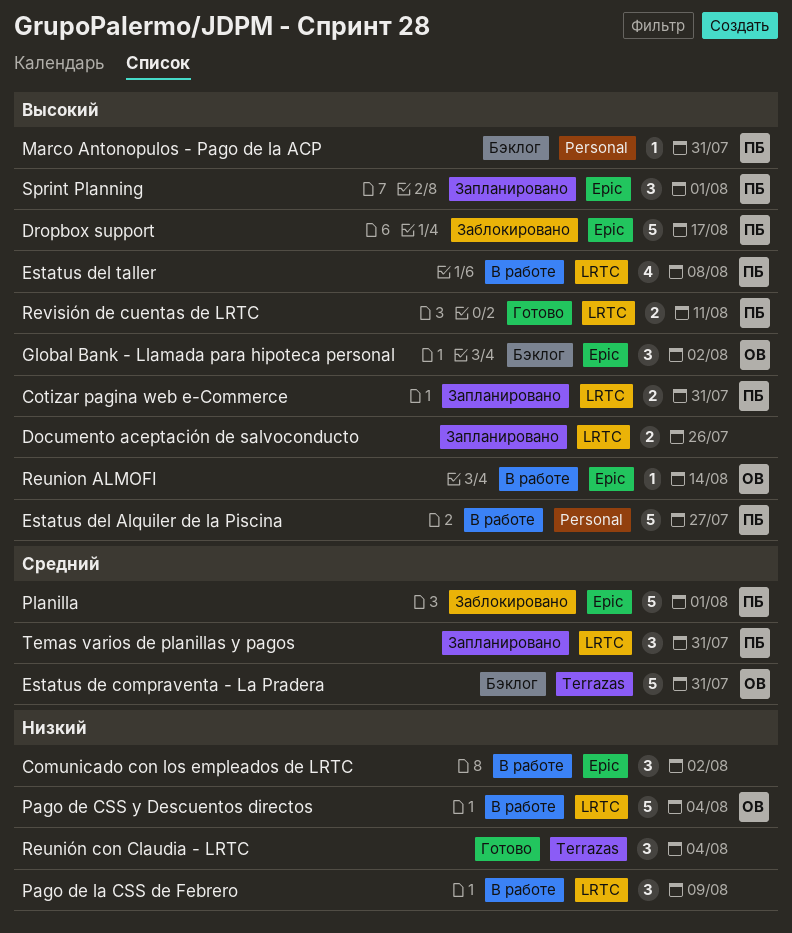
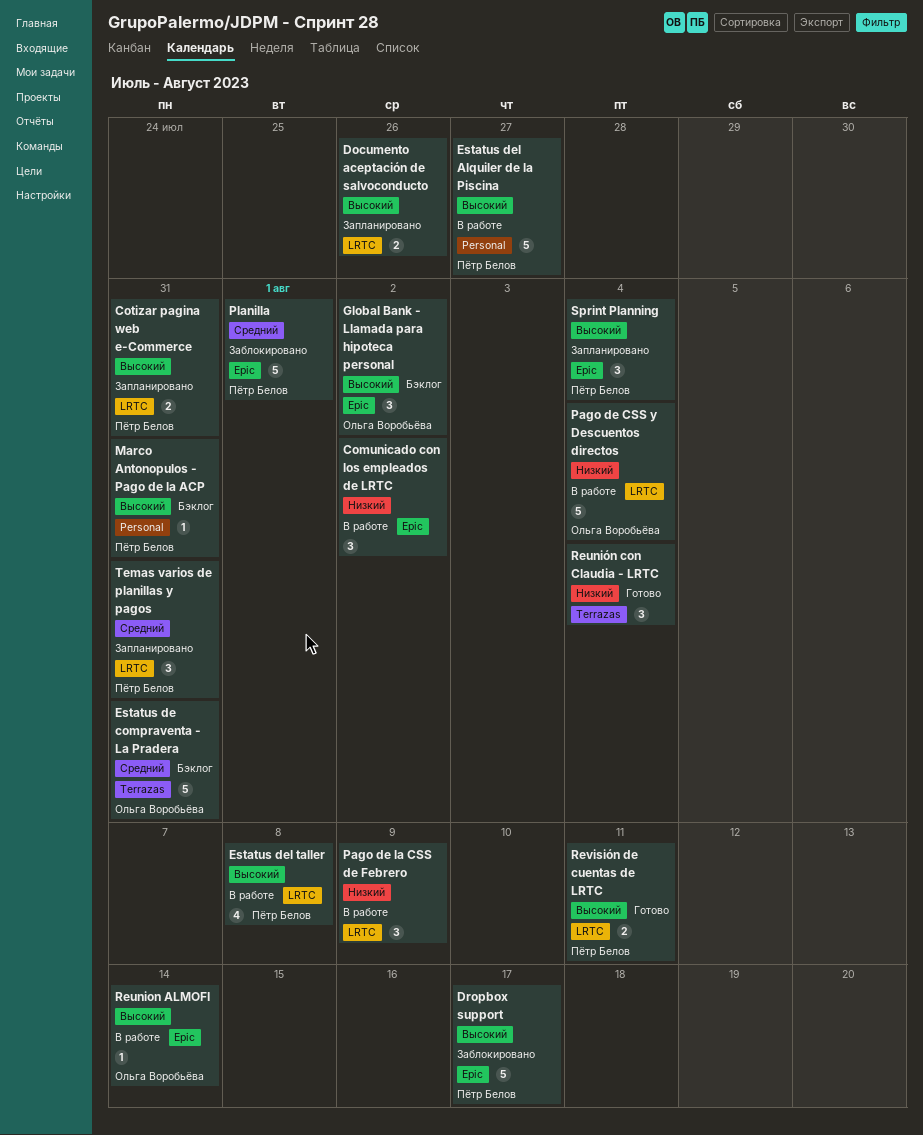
Sprint Planning, due: Aug 1 -> Aug 4

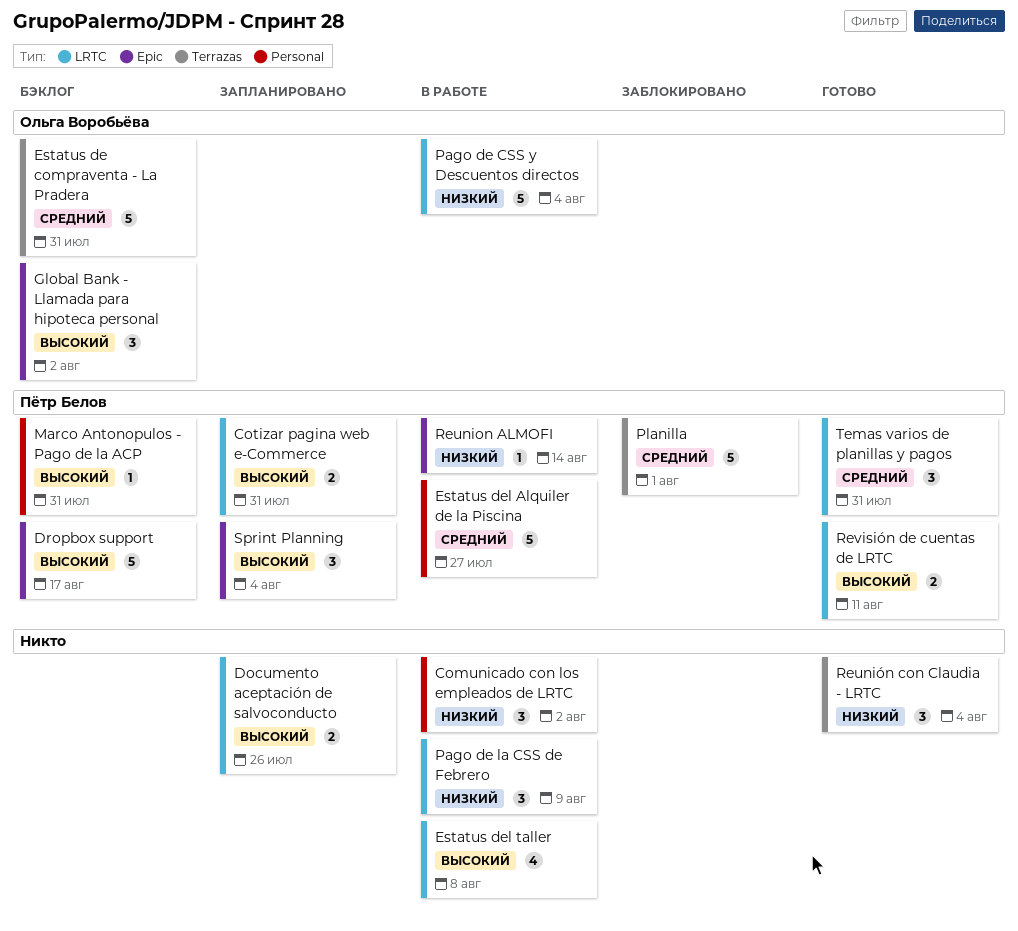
Comunicado con los empleados de LRTC, label: Epic -> Personal
Dropbox support, status: Заблокировано -> Бэклог
Estatus del Alquiler de la Piscina, priority: Высокий -> Средний
Estatus del taller, owner: Пётр Белов -> none
Planilla, label: Epic -> Terrazas
Reunion ALMOFI, owner: Ольга Воробьёва -> Пётр Белов
Reunion ALMOFI, priority: Высокий -> Низкий
Temas varios de planillas y pagos, status: Запланировано -> Готово

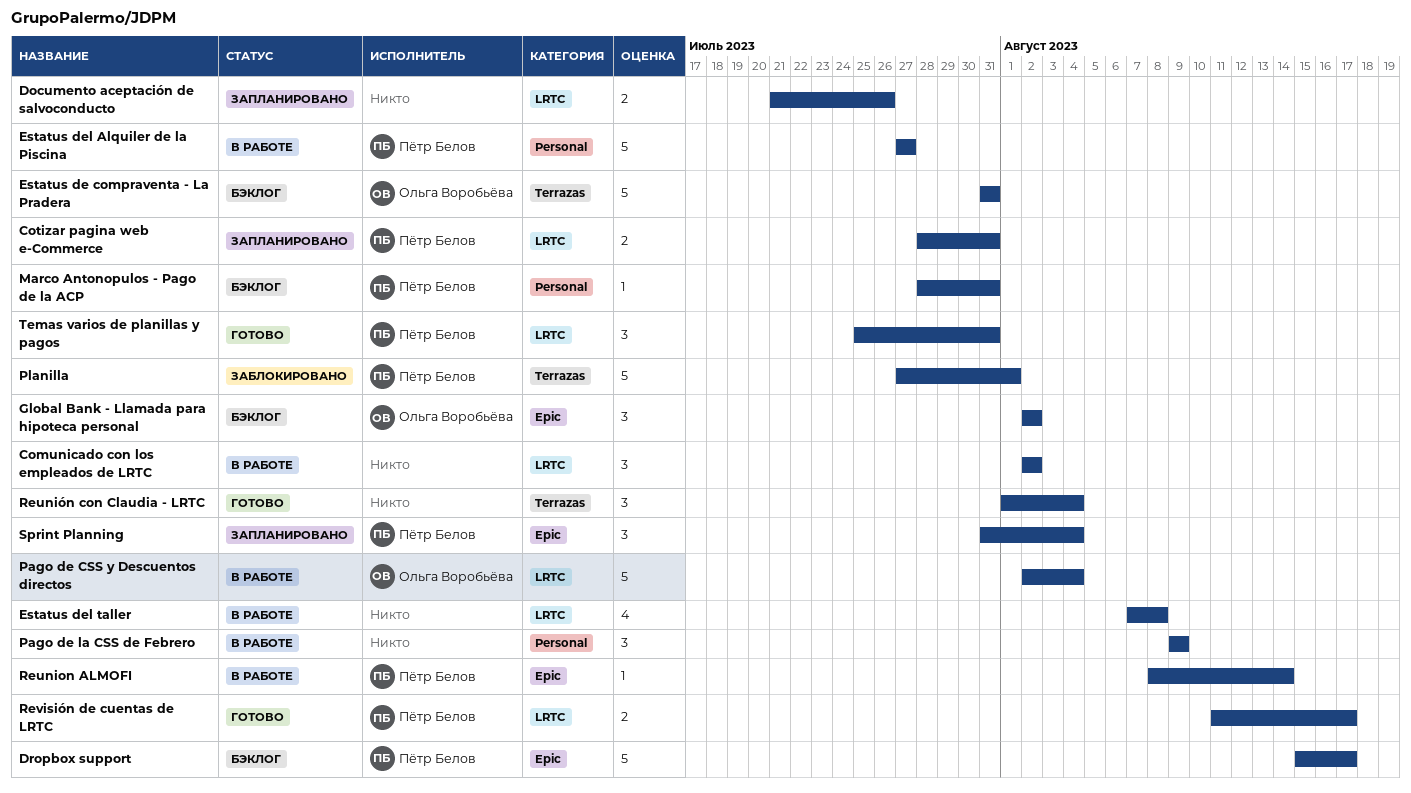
Comunicado con los empleados de LRTC, label: Personal -> LRTC
Pago de la CSS de Febrero, label: LRTC -> Personal
Revisión de cuentas de LRTC, due: Aug 11 -> Aug 17

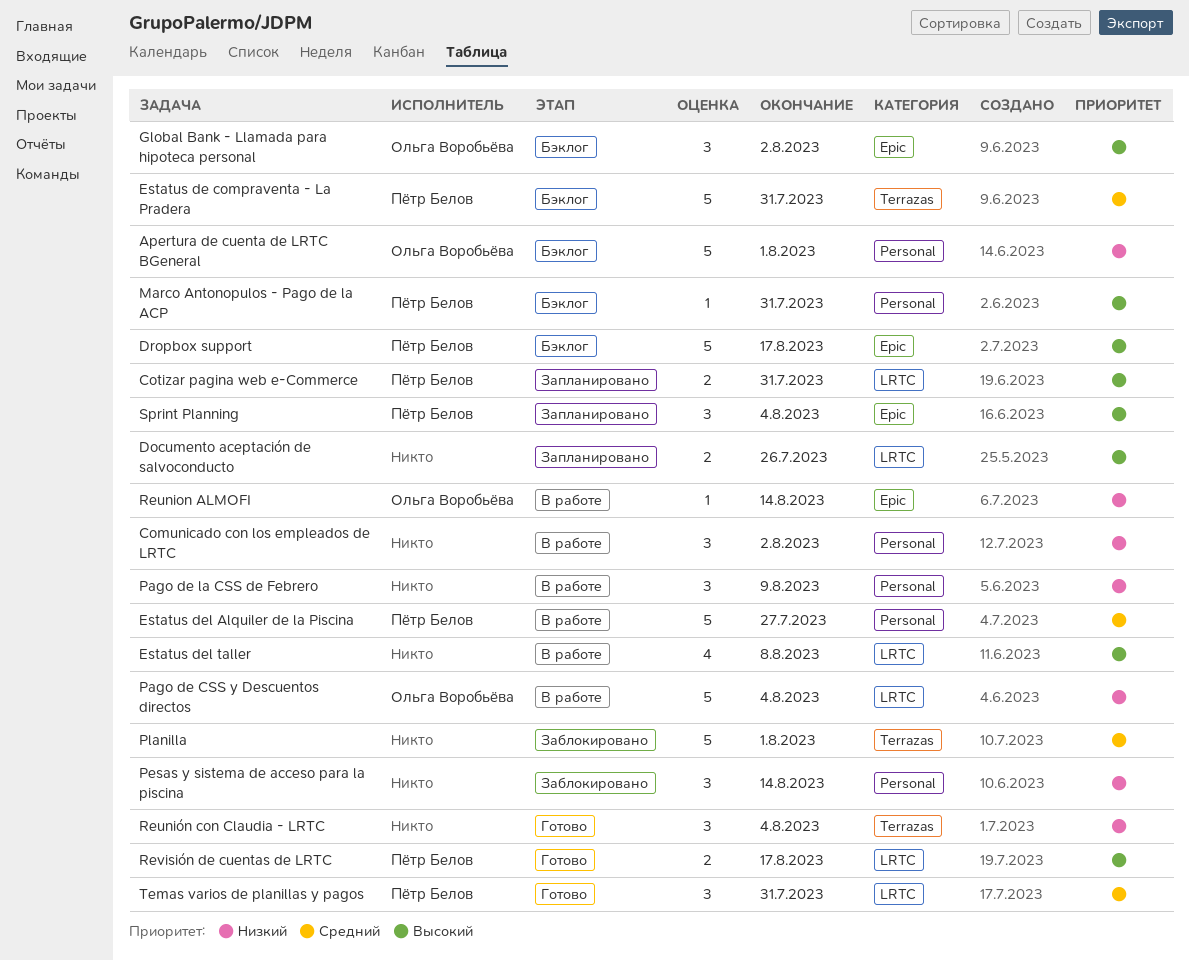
Apertura de cuenta de LRTC BGeneral: none -> present
Comunicado con los empleados de LRTC, label: LRTC -> Personal
Estatus de compraventa - La Pradera, owner: Ольга Воробьёва -> Пётр Белов
Pesas y sistema de acceso para la piscina: none -> present
Planilla, owner: Пётр Белов -> none
Reunion ALMOFI, owner: Пётр Белов -> Ольга Воробьёва

